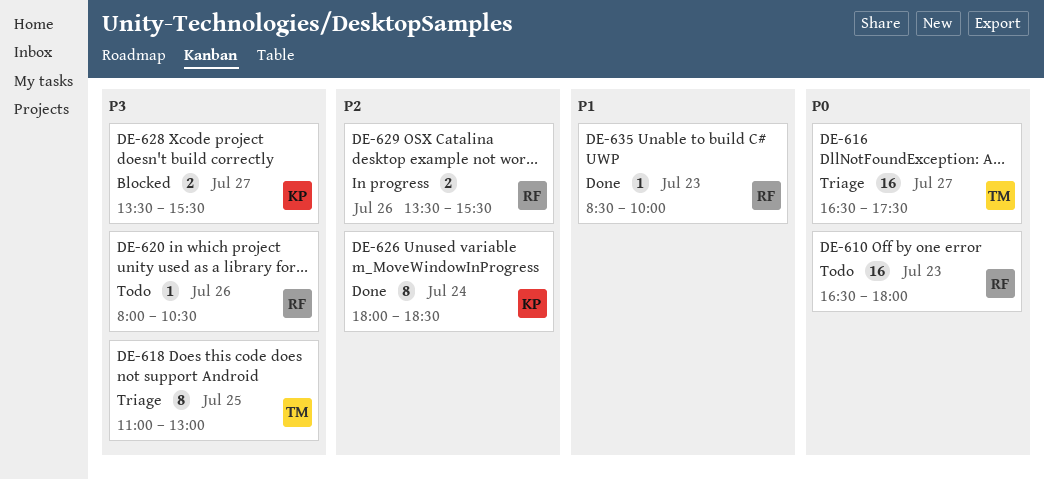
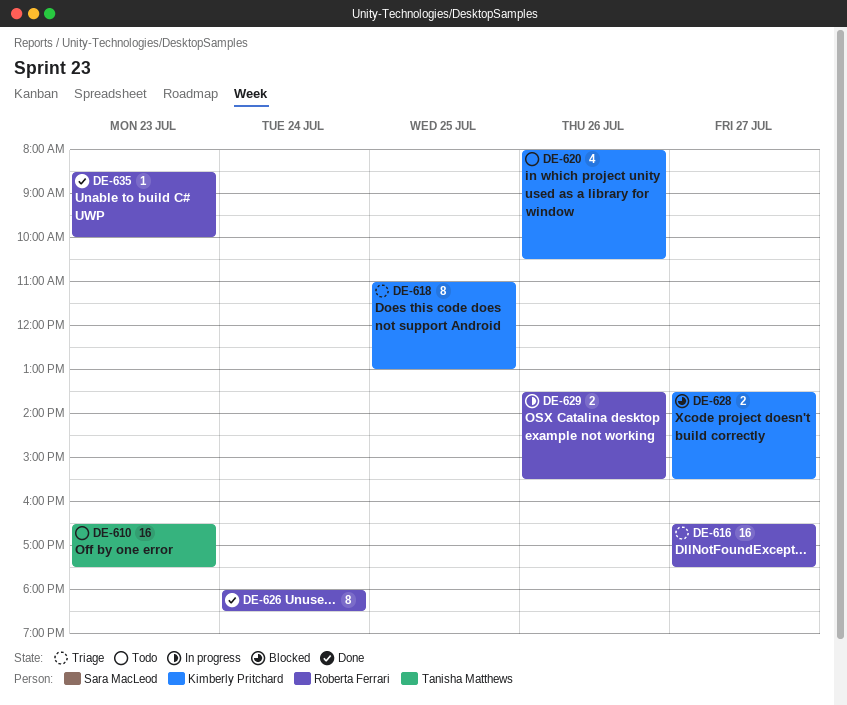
DE-610, owner: Roberta Ferrari -> Tanisha Matthews
DE-610, ends: 18:00 -> 17:30
DE-616, owner: Tanisha Matthews -> Roberta Ferrari
DE-618, owner: Tanisha Matthews -> Kimberly Pritchard
DE-620, owner: Roberta Ferrari -> Kimberly Pritchard
DE-620, estimate: 1 -> 4
DE-626, owner: Kimberly Pritchard -> Roberta Ferrari

